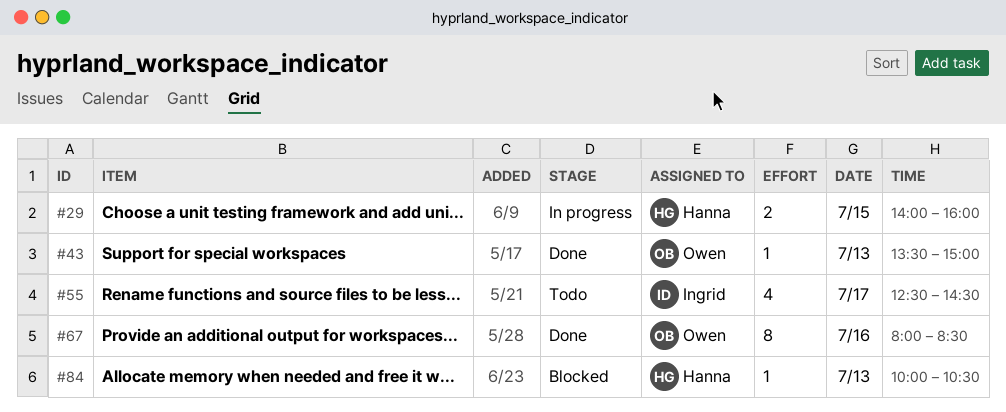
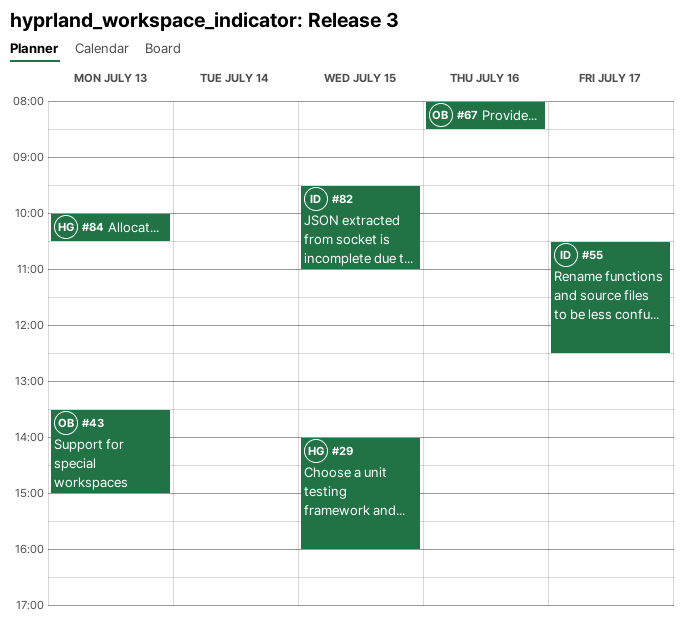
#55, begins: 12:30 -> 10:30
#55, ends: 14:30 -> 12:30
#82: none -> present

